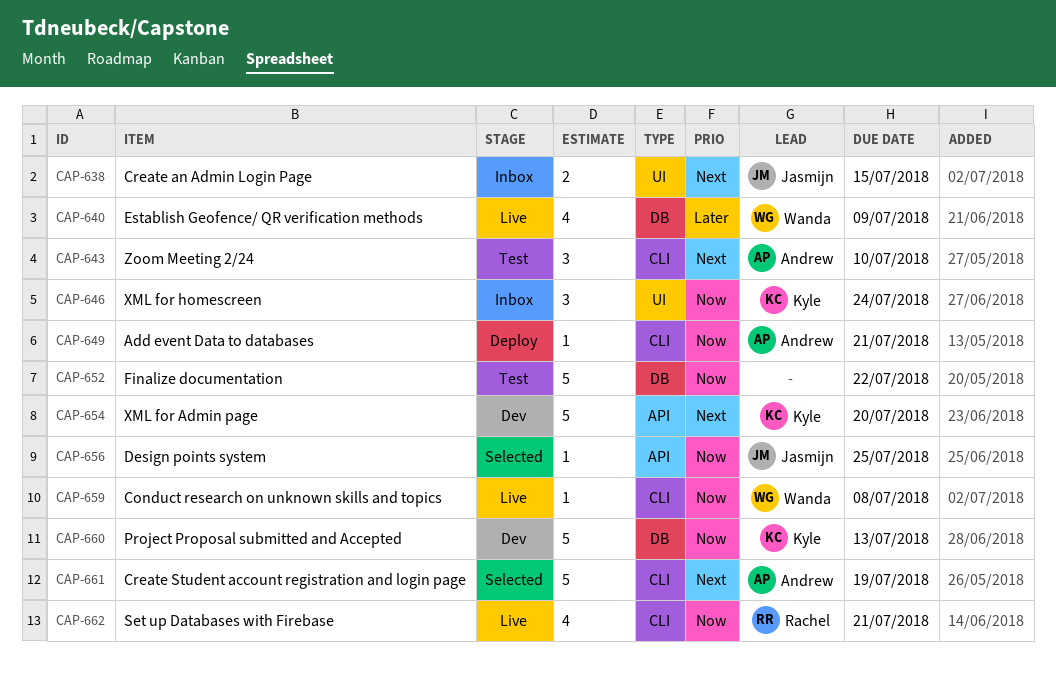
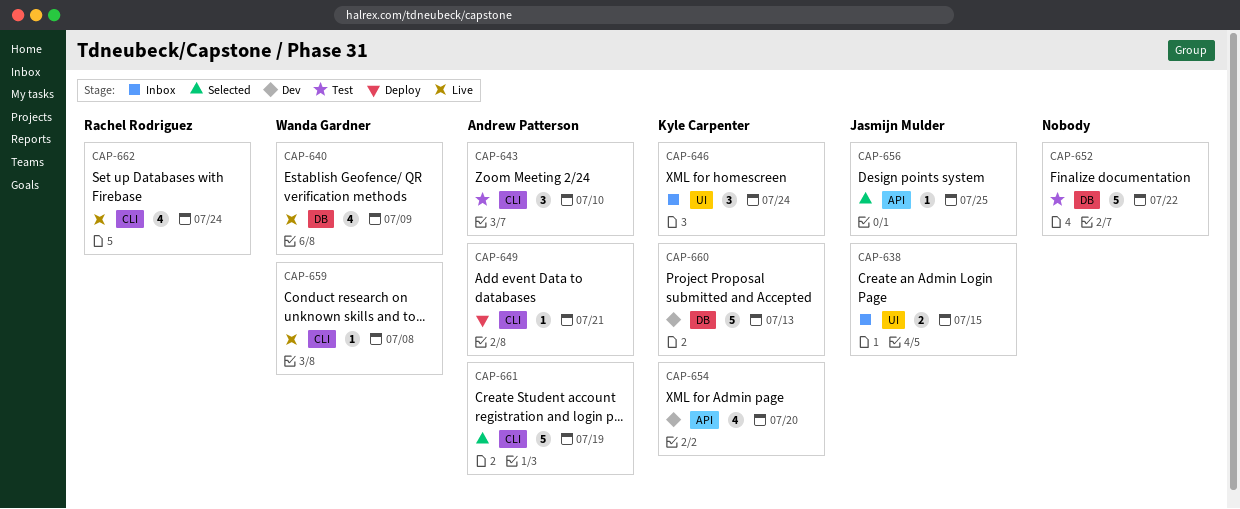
CAP-654, estimate: 5 -> 4
CAP-662, due: Jul 21 -> Jul 24

